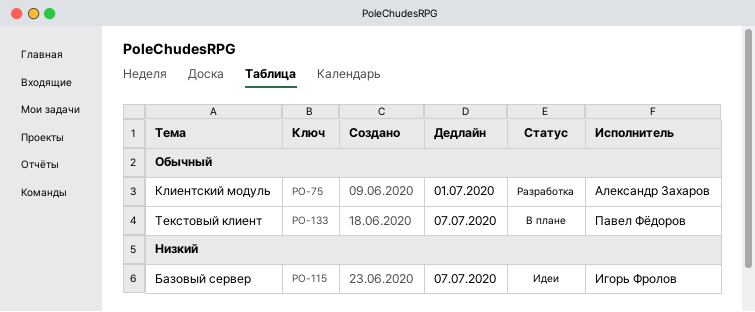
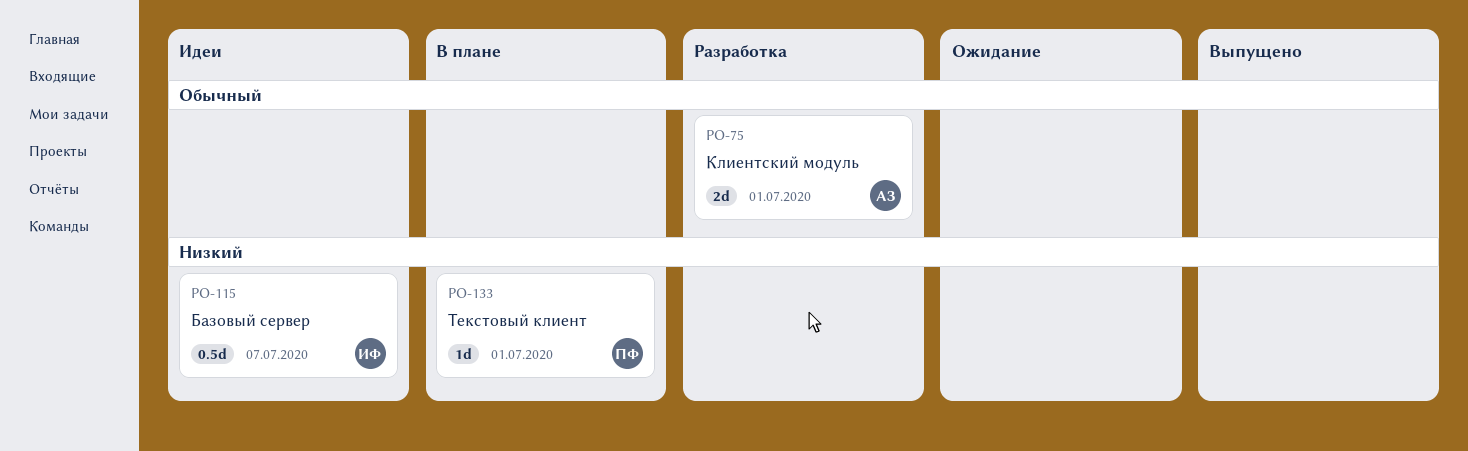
PO-133, priority: Обычный -> Низкий
PO-133, due: Jul 7 -> Jul 1

